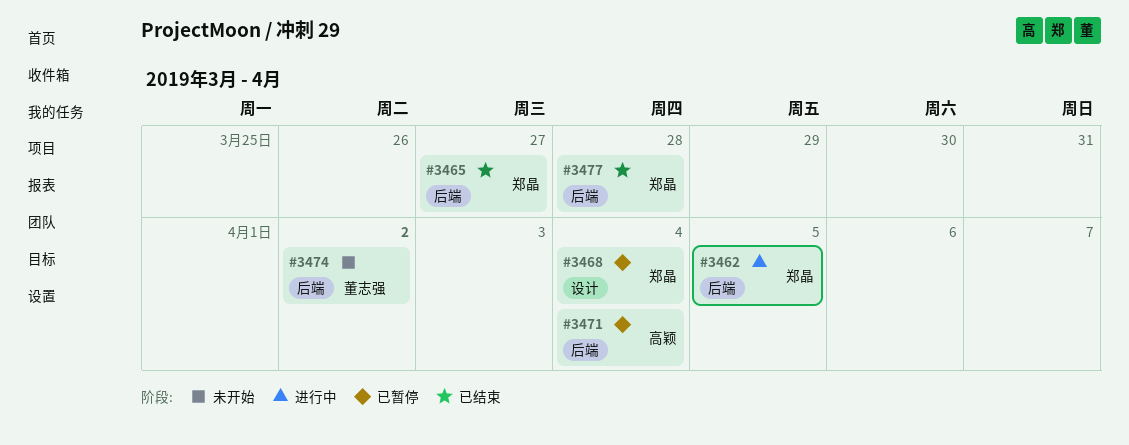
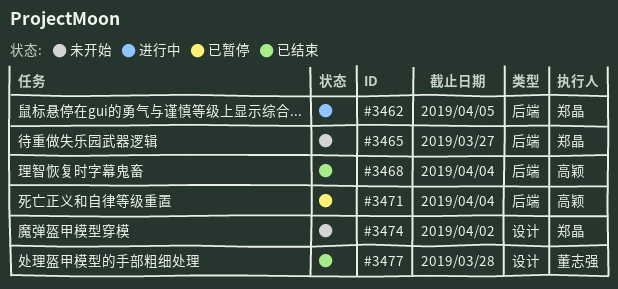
#3465, status: 已结束 -> 未开始
#3468, status: 已暂停 -> 已结束
#3468, owner: 郑晶 -> 高颖
#3468, label: 设计 -> 后端
#3474, owner: 董志强 -> 郑晶
#3474, label: 后端 -> 设计
#3477, owner: 郑晶 -> 董志强
#3477, label: 后端 -> 设计

